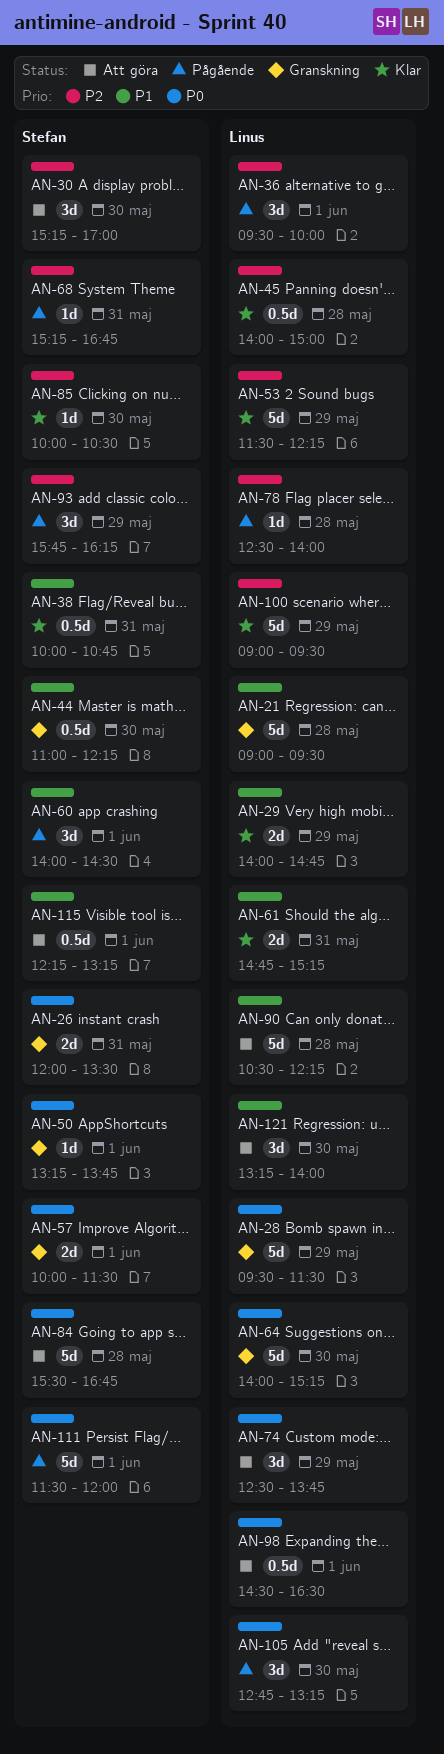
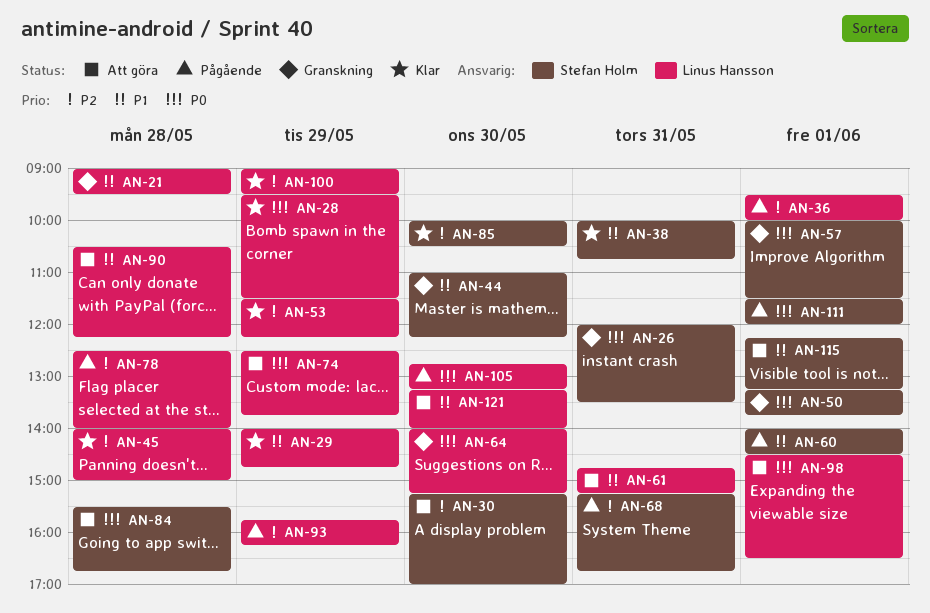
AN-28, status: Granskning -> Klar
AN-61, status: Klar -> Att göra
AN-93, owner: Stefan Holm -> Linus Hansson

